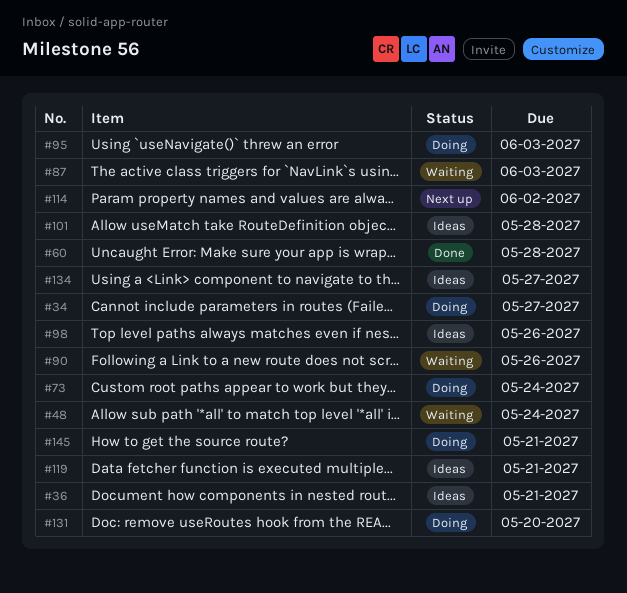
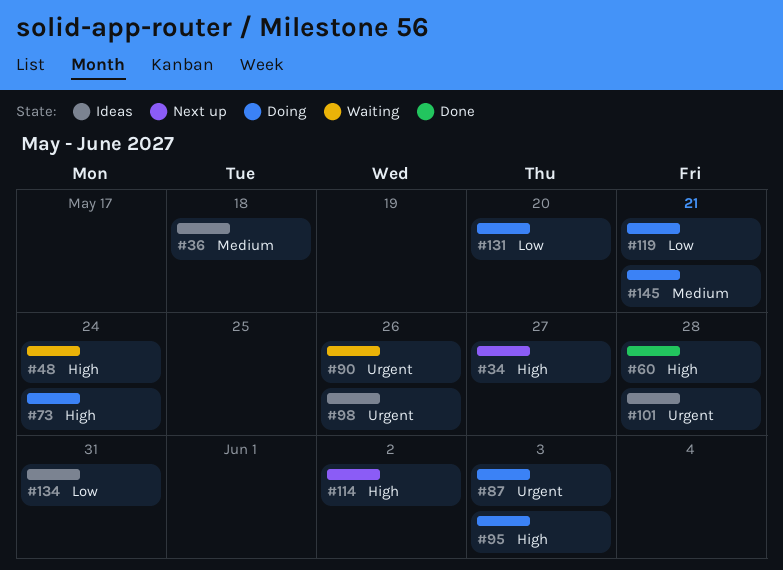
#34, status: Doing -> Next up
#36, due: May 21 -> May 18
#87, status: Waiting -> Doing
#119, status: Ideas -> Doing
#134, due: May 27 -> May 31

